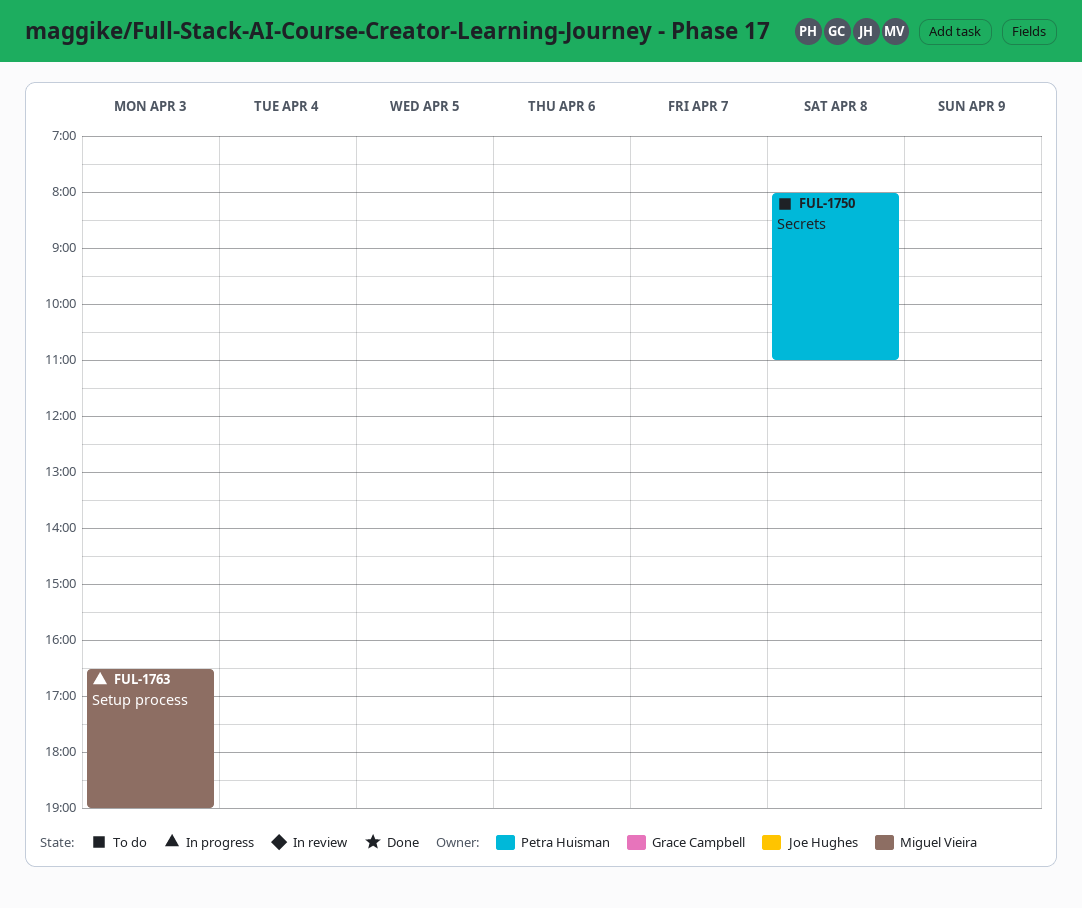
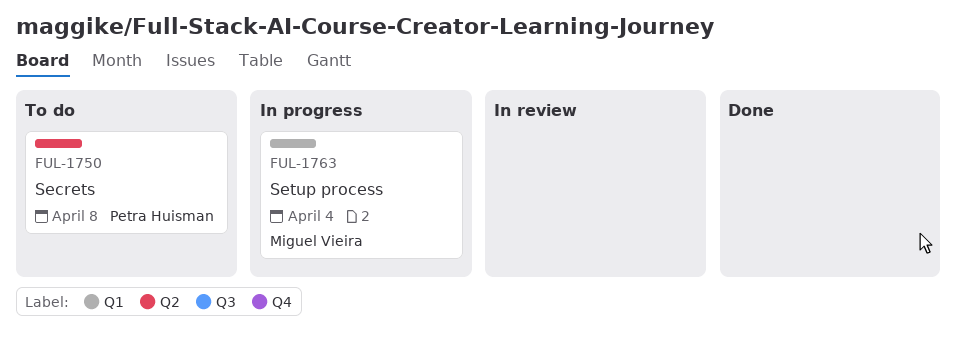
FUL-1763, day: Apr 3 -> Apr 4

